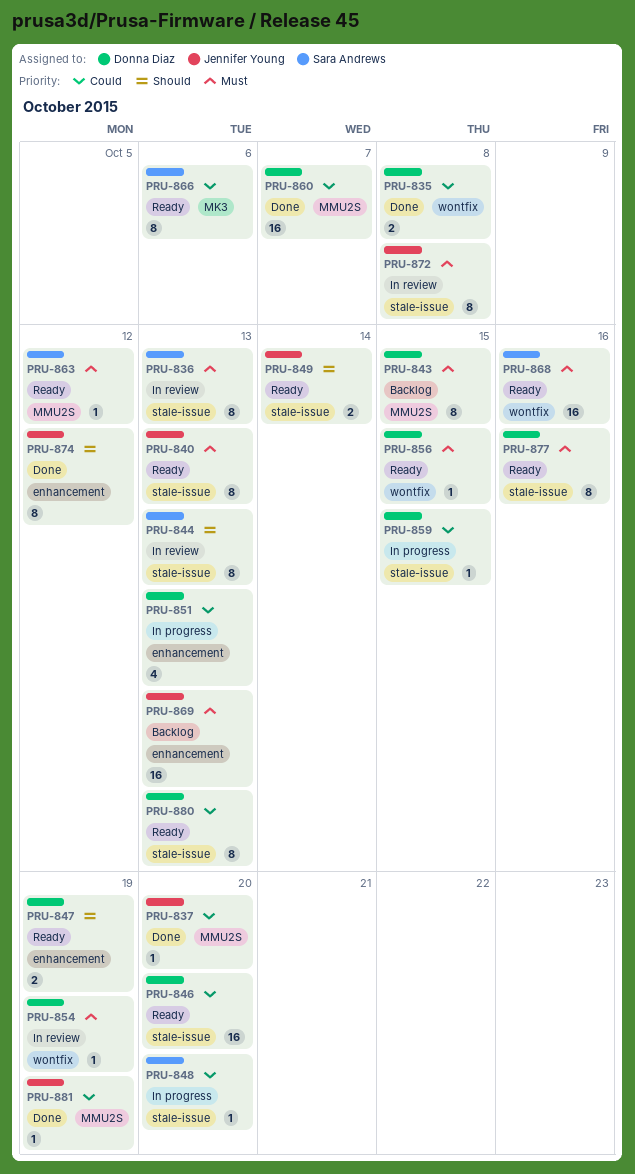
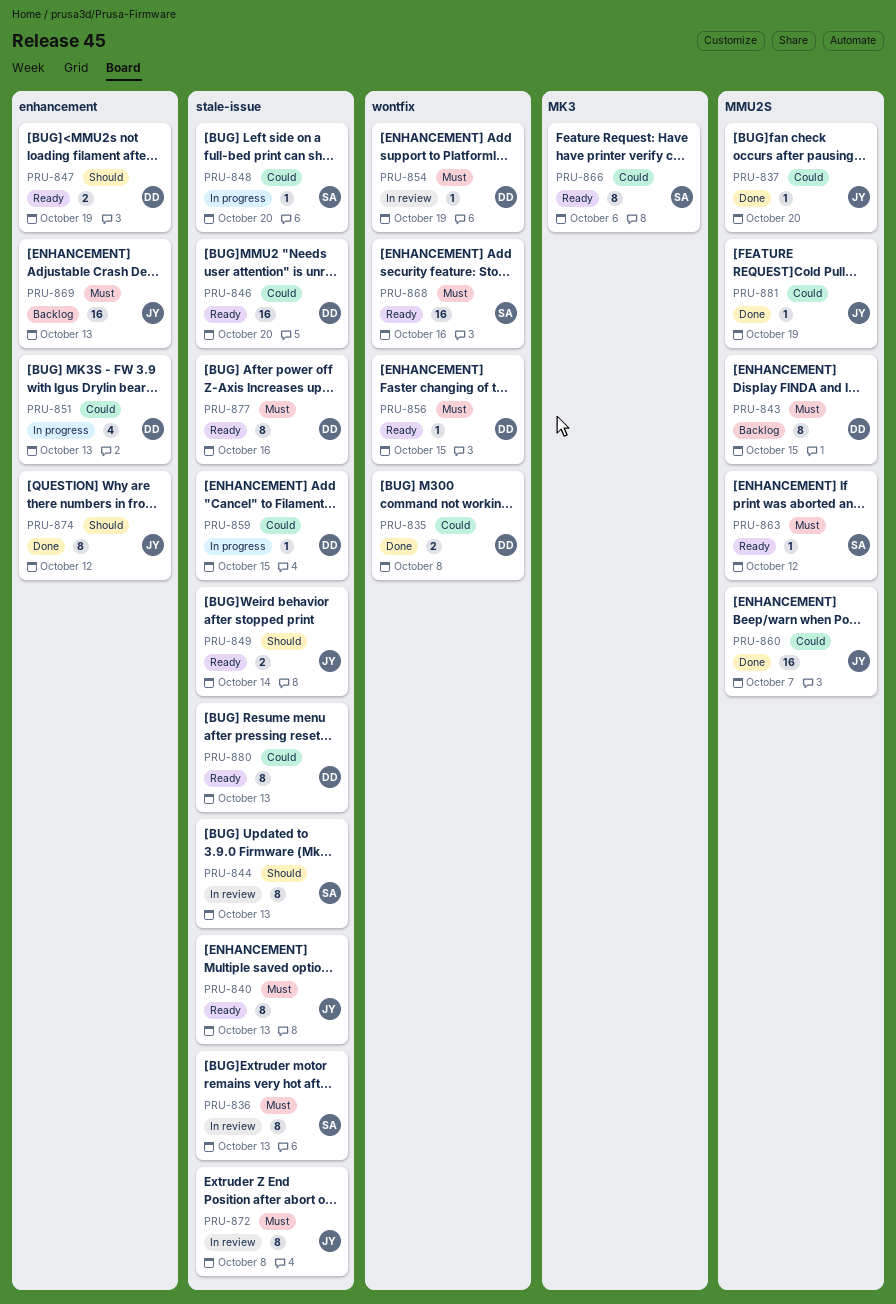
PRU-860, owner: Donna Diaz -> Jennifer Young

